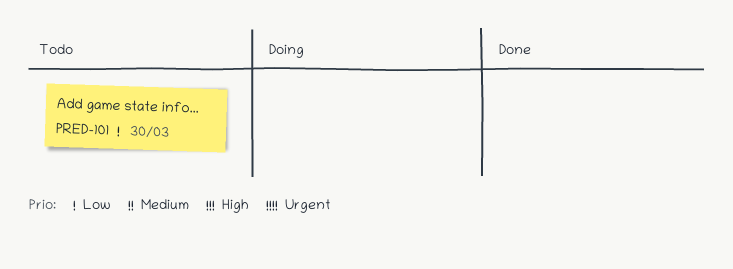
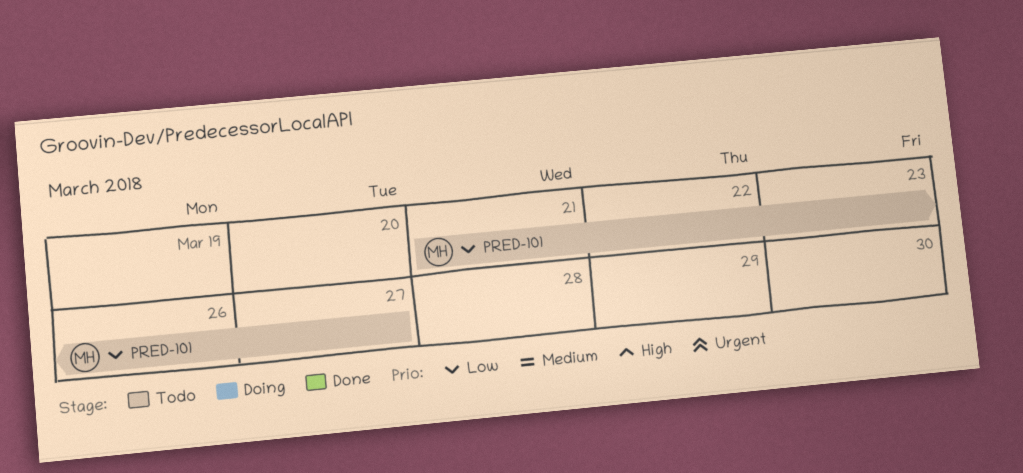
PRED-101, due: Mar 30 -> Mar 27

